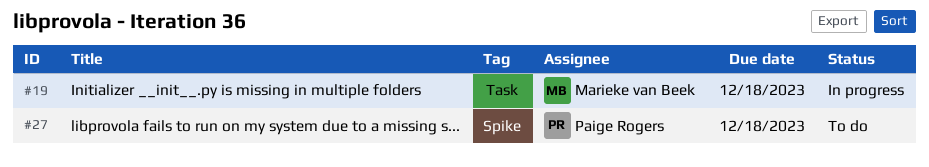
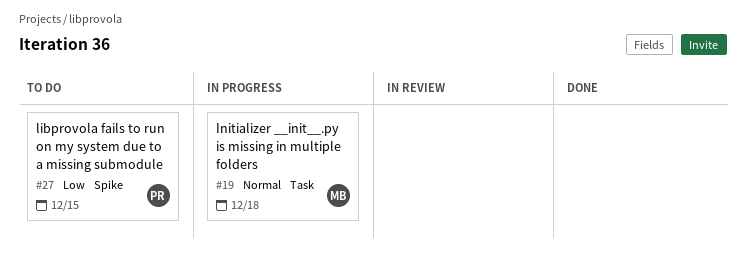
#27, due: Dec 18 -> Dec 15

